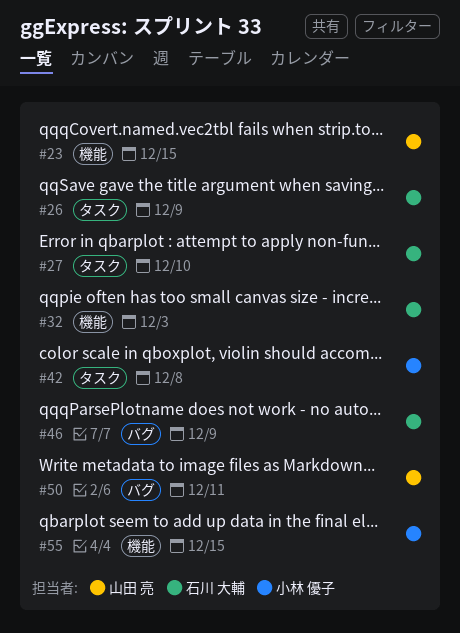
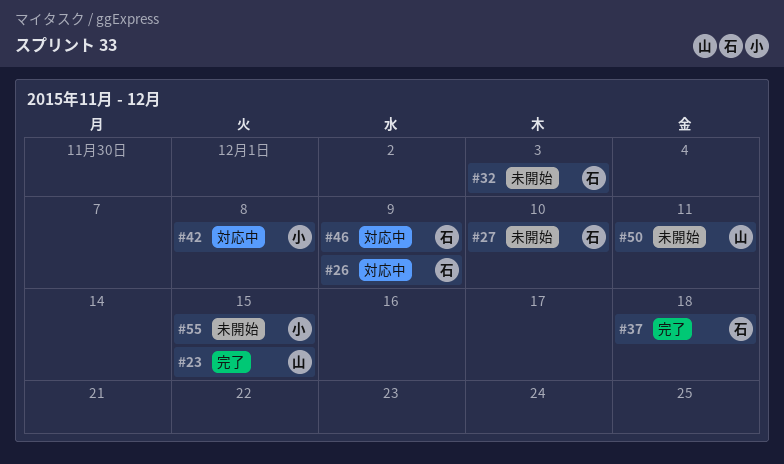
#37: none -> present

